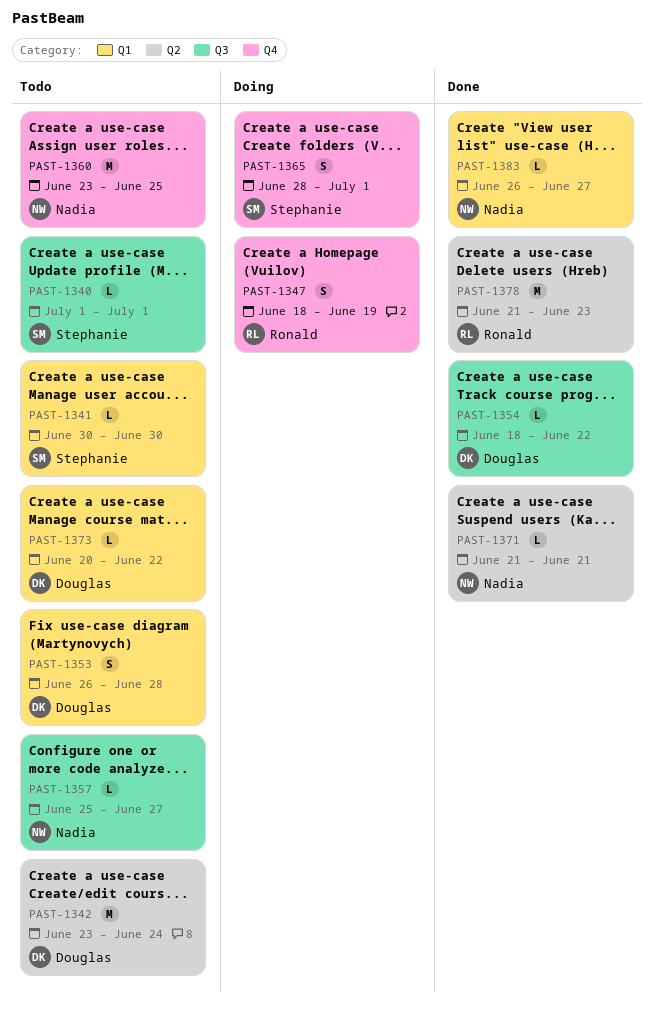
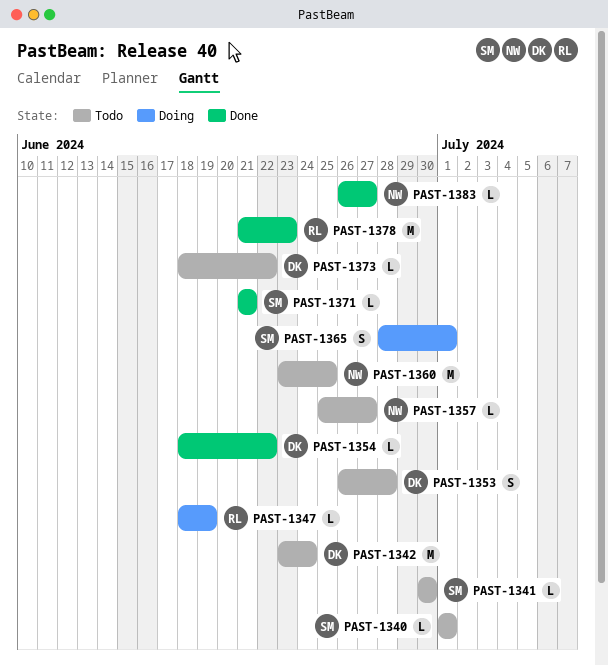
PAST-1347, estimate: S -> L
PAST-1371, owner: Nadia -> Stephanie
PAST-1373, start: Jun 20 -> Jun 18

